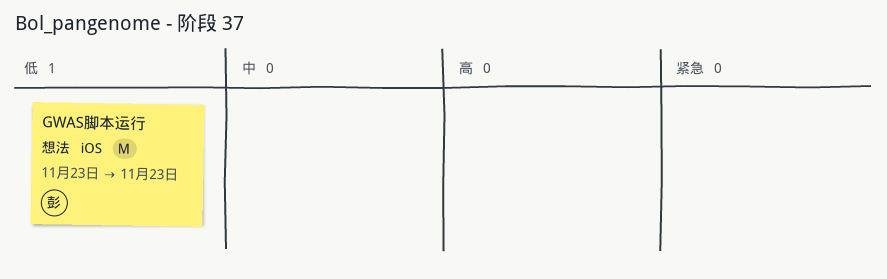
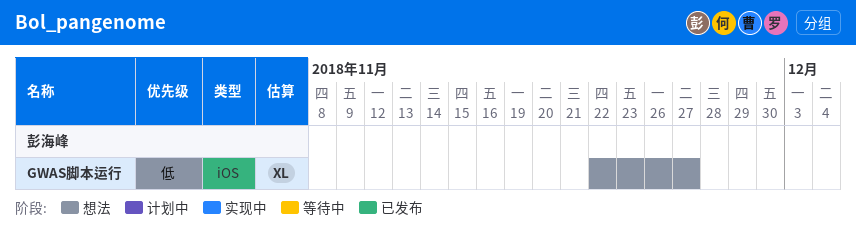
GWAS脚本运行, estimate: M -> XL
GWAS脚本运行, start: Nov 23 -> Nov 22
GWAS脚本运行, due: Nov 23 -> Nov 27

